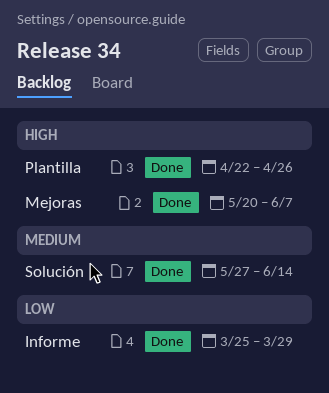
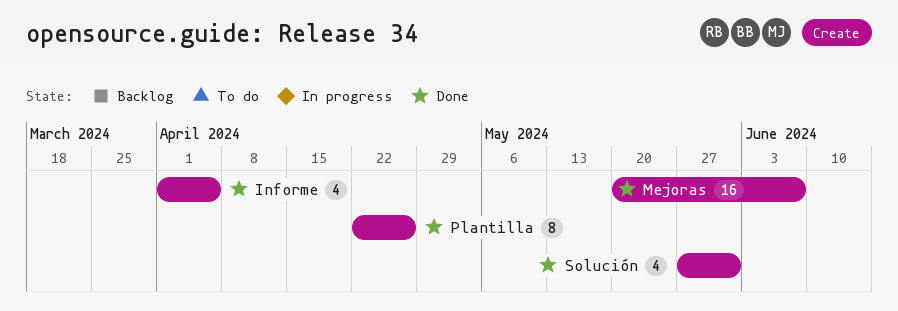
Informe, start: Mar 25 -> Apr 1
Informe, due: Mar 29 -> Apr 5
Solución, due: Jun 14 -> May 31

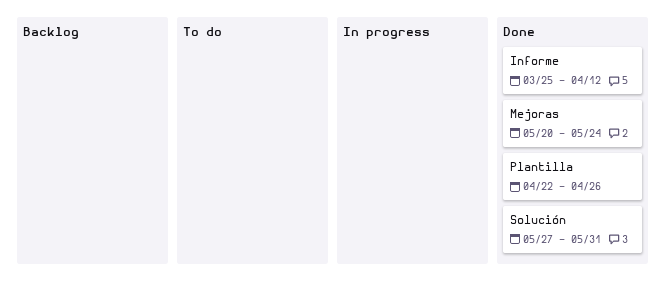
Informe, start: Apr 1 -> Mar 25
Informe, due: Apr 5 -> Apr 12
Mejoras, due: Jun 7 -> May 24

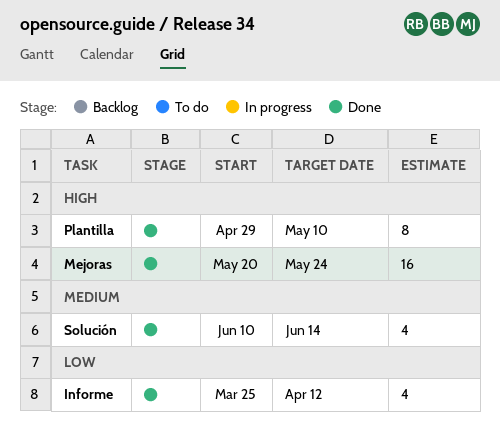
Plantilla, start: Apr 22 -> Apr 29
Plantilla, due: Apr 26 -> May 10
Solución, start: May 27 -> Jun 10
Solución, due: May 31 -> Jun 14

